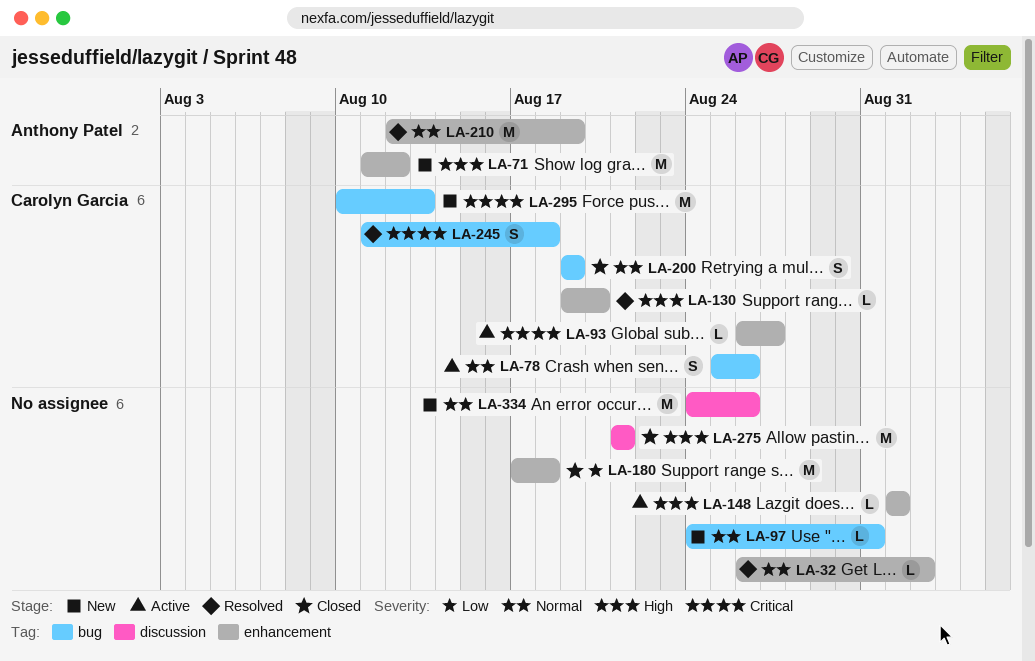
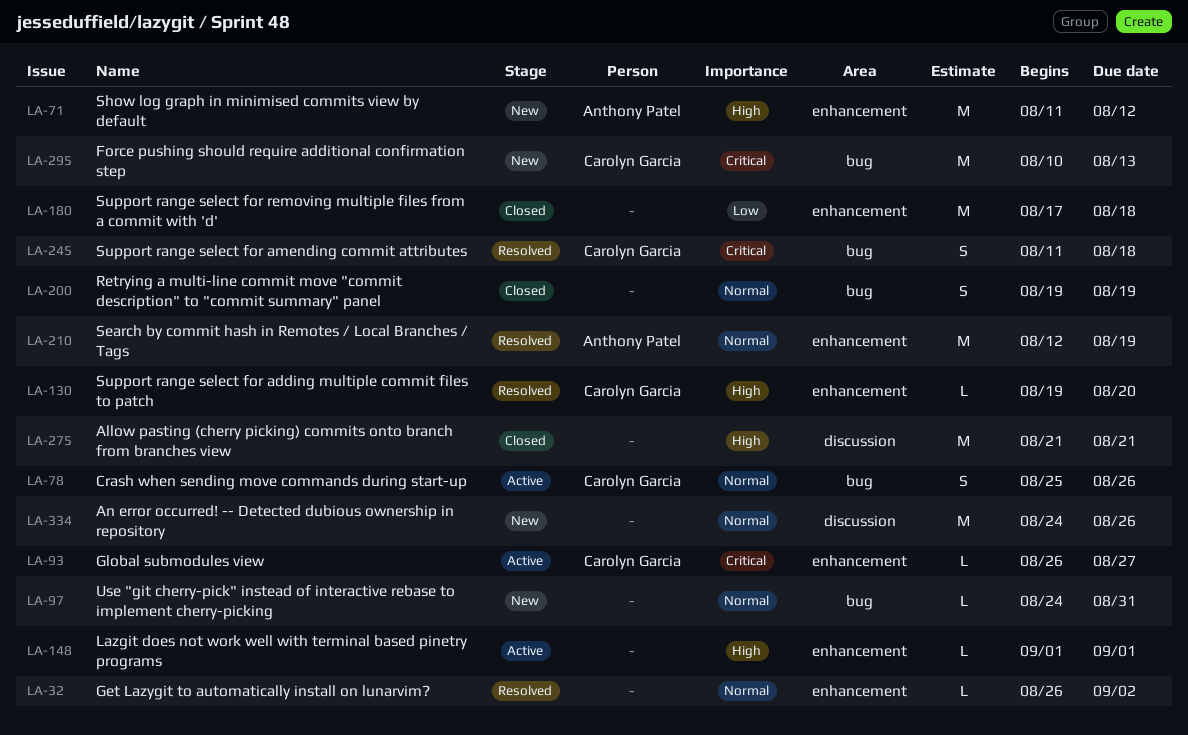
LA-200, owner: Carolyn Garcia -> none

